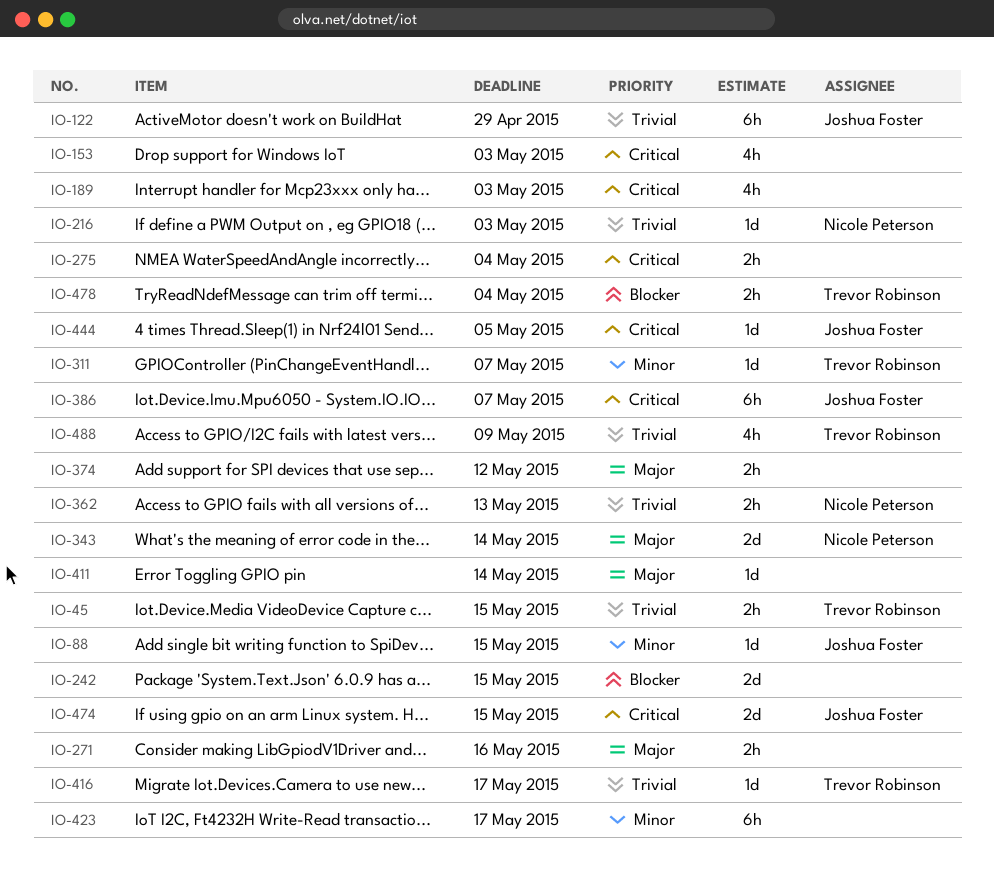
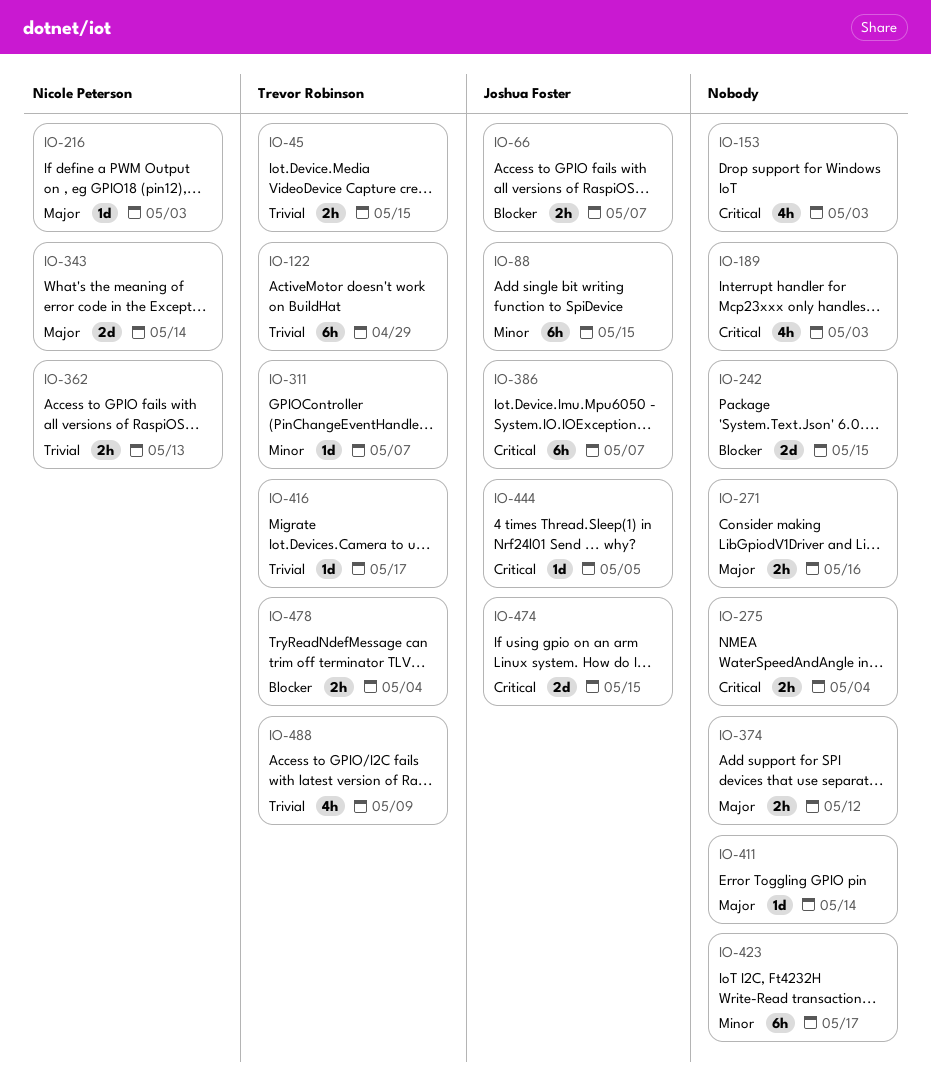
IO-66: none -> present
IO-88, estimate: 1d -> 6h
IO-122, owner: Joshua Foster -> Trevor Robinson
IO-216, priority: Trivial -> Major

